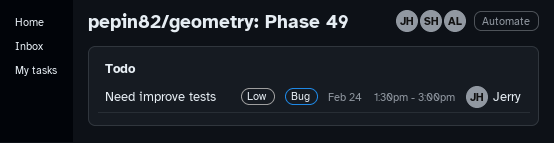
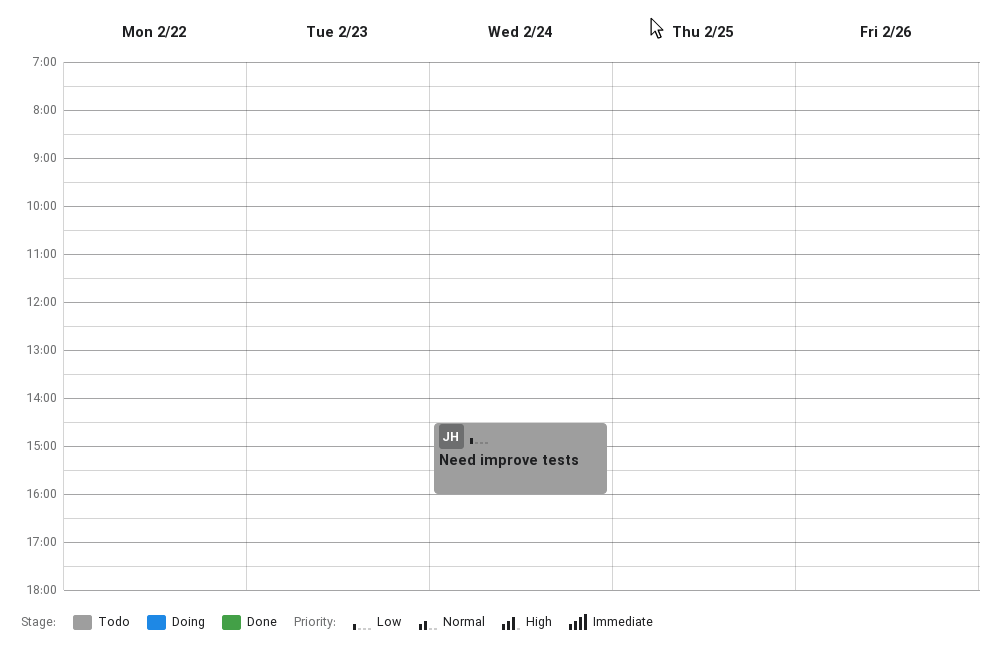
Need improve tests, begins: 13:30 -> 14:30
Need improve tests, ends: 15:00 -> 16:00

